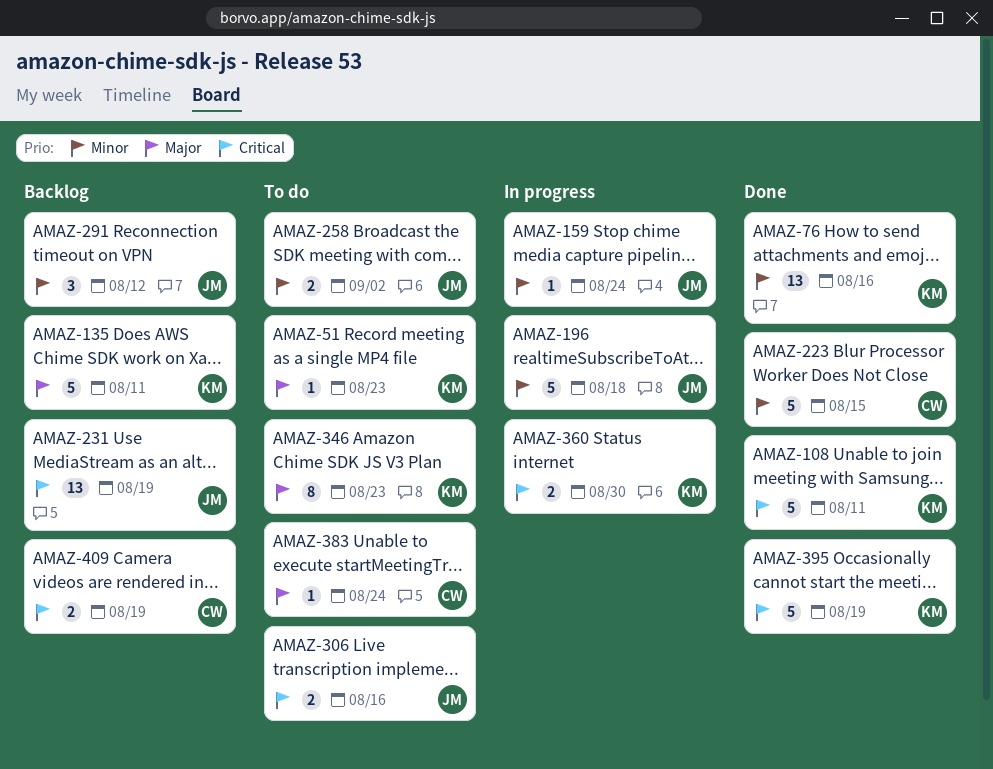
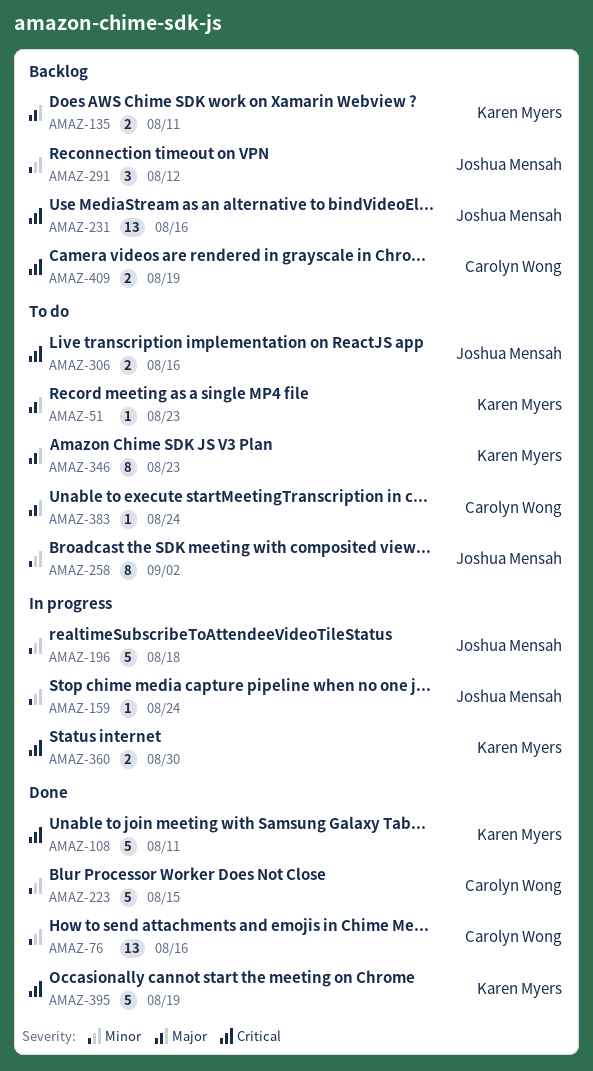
AMAZ-76, owner: Karen Myers -> Carolyn Wong
AMAZ-135, estimate: 5 -> 2
AMAZ-231, due: Aug 19 -> Aug 16
AMAZ-258, estimate: 2 -> 8

